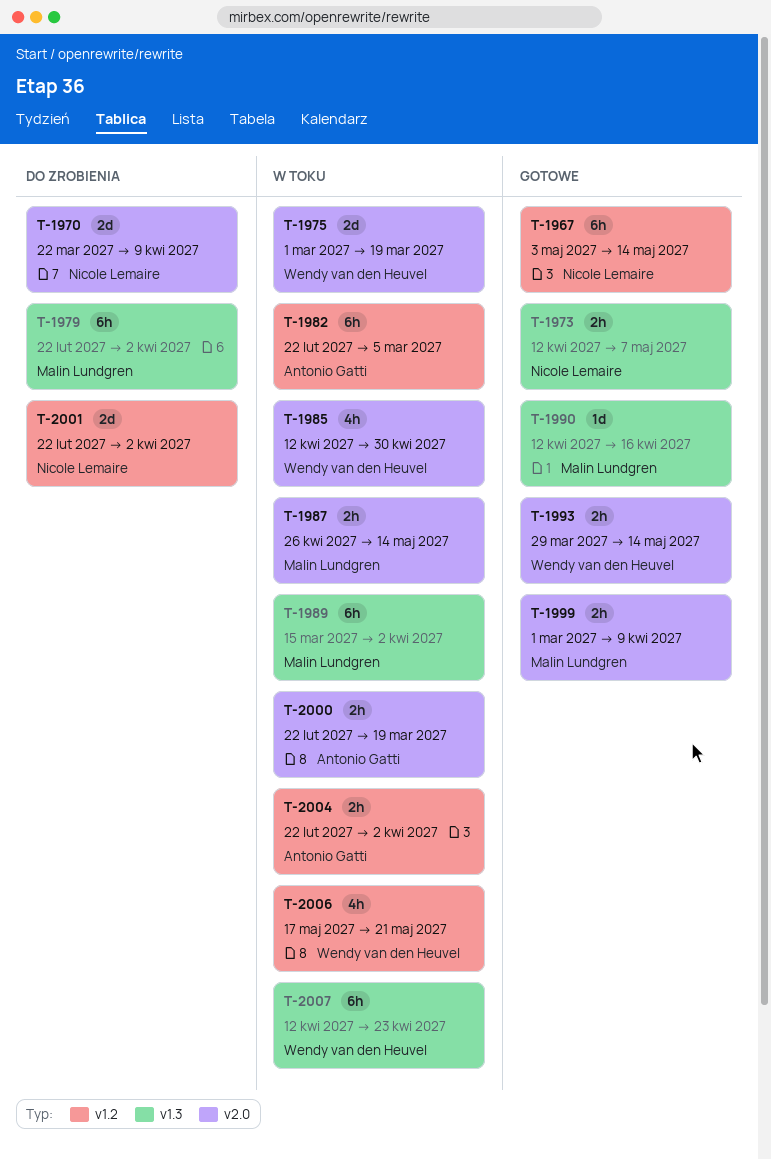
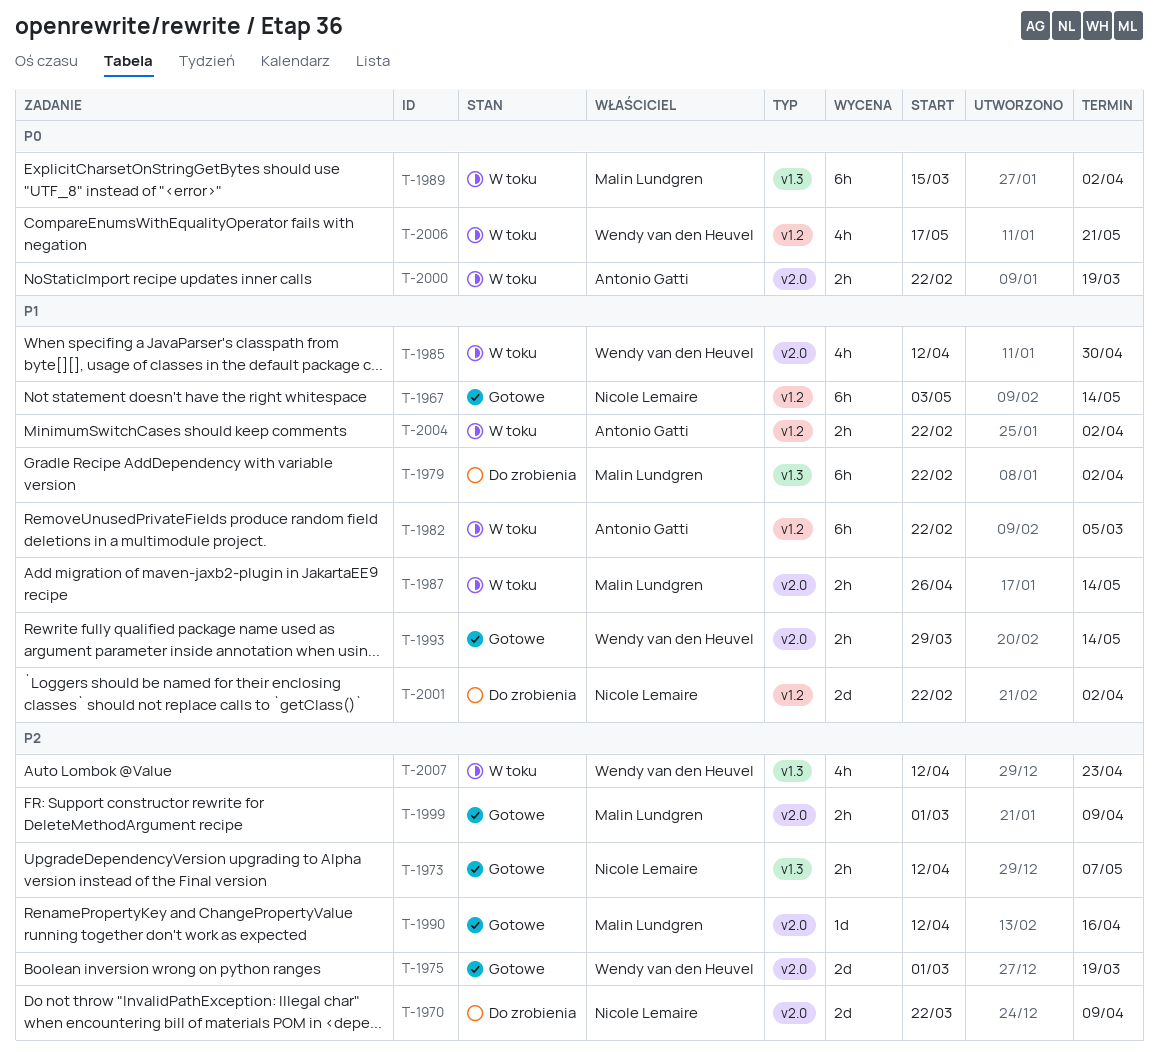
T-1975, status: W toku -> Gotowe
T-1990, label: v1.3 -> v2.0
T-2007, estimate: 6h -> 4h

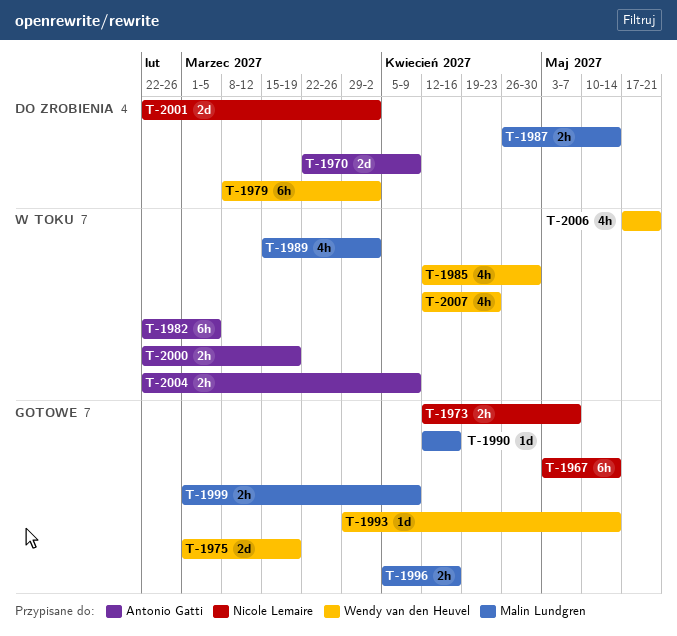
T-1970, owner: Nicole Lemaire -> Antonio Gatti
T-1979, owner: Malin Lundgren -> Wendy van den Heuvel
T-1979, start: Feb 22 -> Mar 8
T-1987, status: W toku -> Do zrobienia
T-1989, estimate: 6h -> 4h
T-1993, estimate: 2h -> 1d
T-1996: none -> present
T-2004, due: Apr 2 -> Apr 9

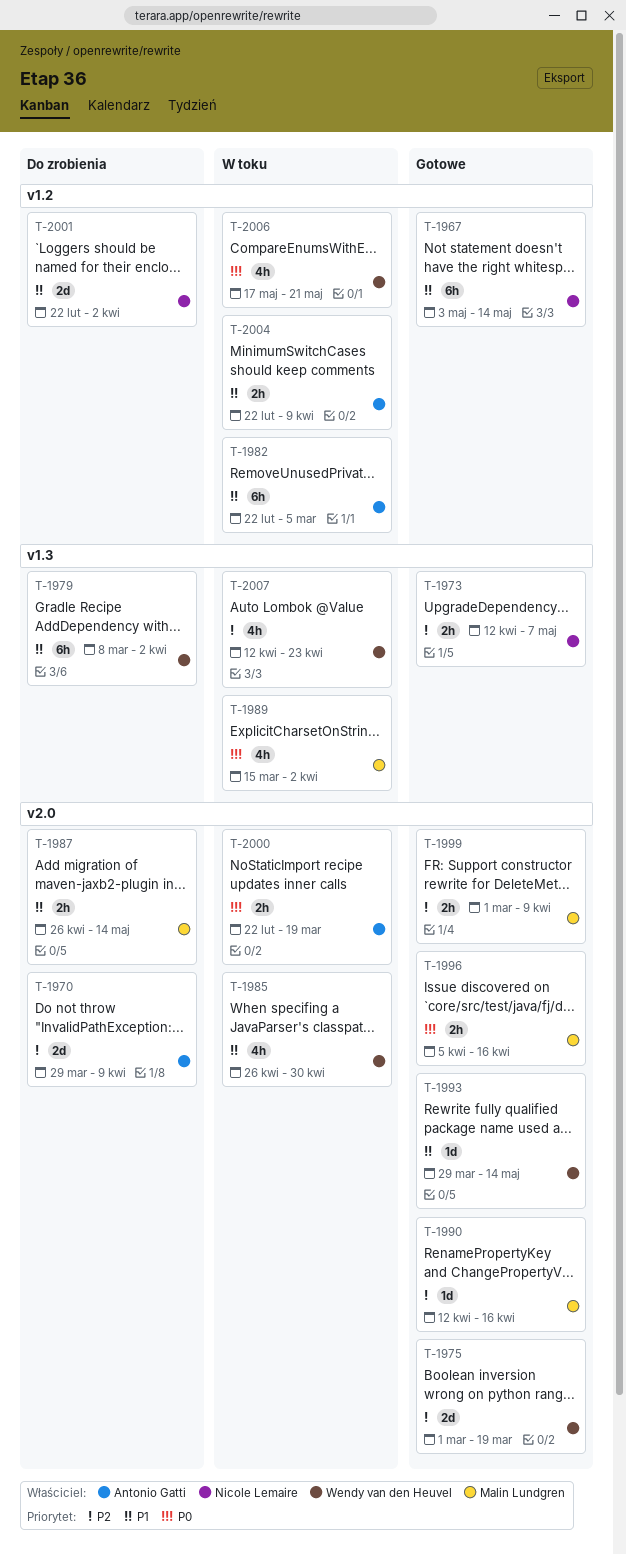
T-1970, start: Mar 22 -> Mar 29
T-1985, start: Apr 12 -> Apr 26

